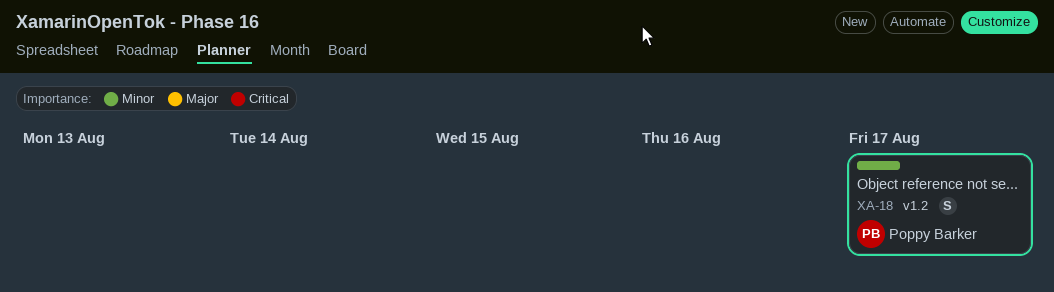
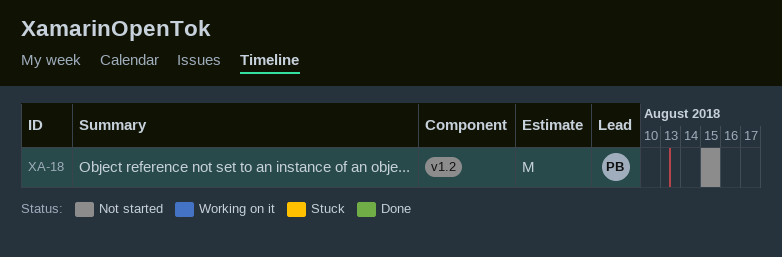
XA-18, estimate: S -> M
XA-18, due: Aug 17 -> Aug 15

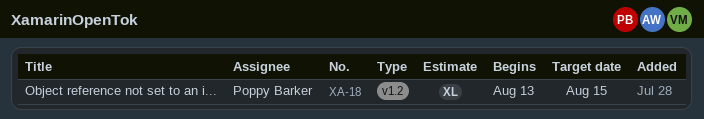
XA-18, estimate: M -> XL
XA-18, start: Aug 15 -> Aug 13

